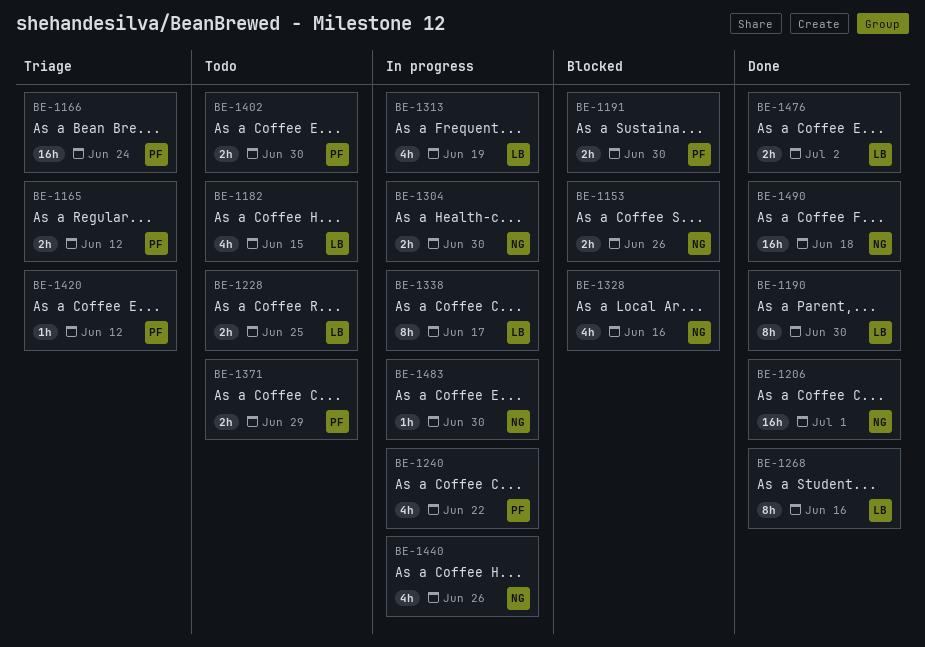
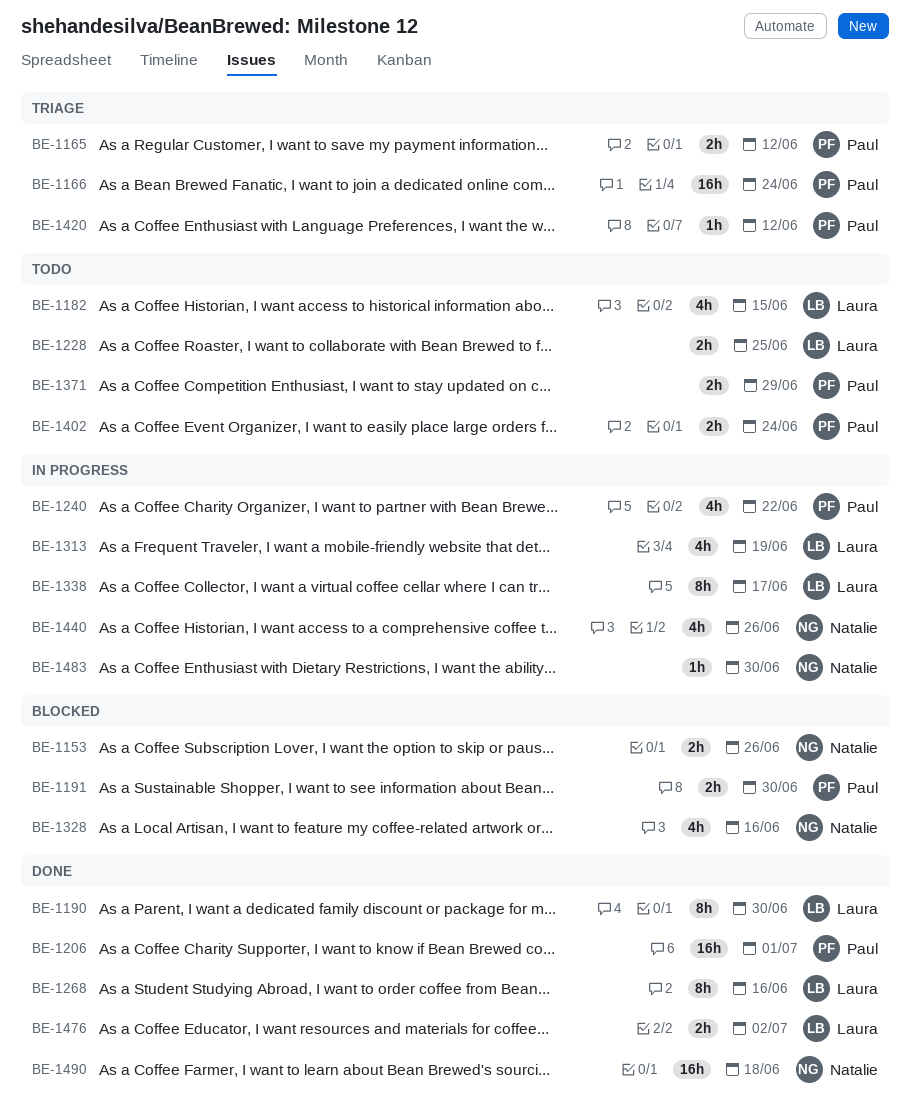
BE-1206, owner: Natalie -> Paul
BE-1304: present -> none
BE-1402, due: Jun 30 -> Jun 24

